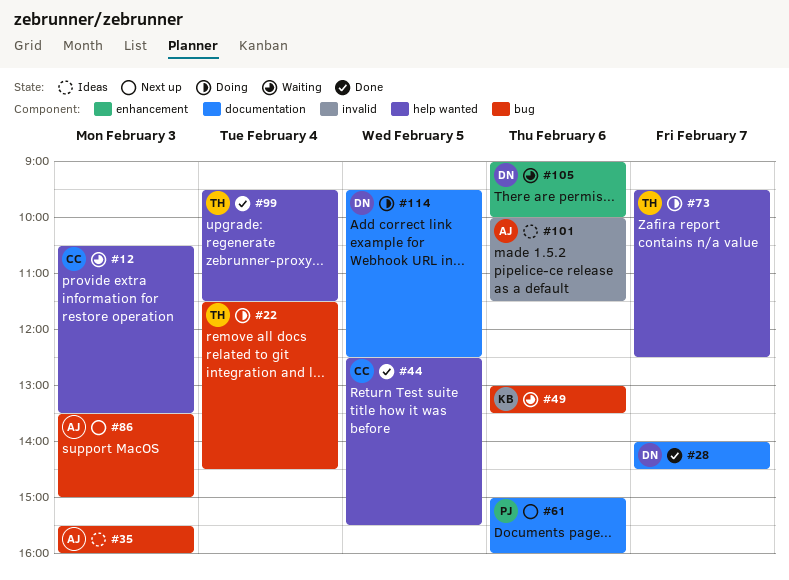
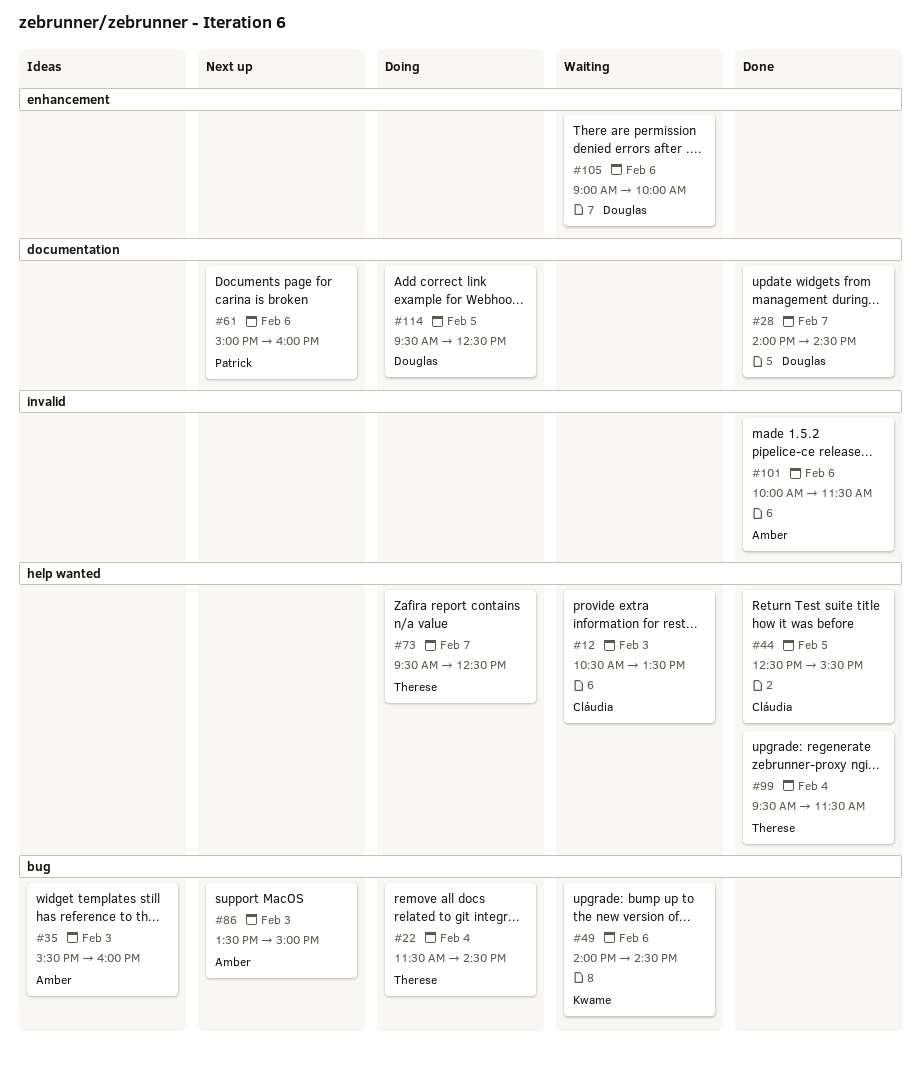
#49, begins: 13:00 -> 14:00
#49, ends: 13:30 -> 14:30
#101, status: Ideas -> Done

